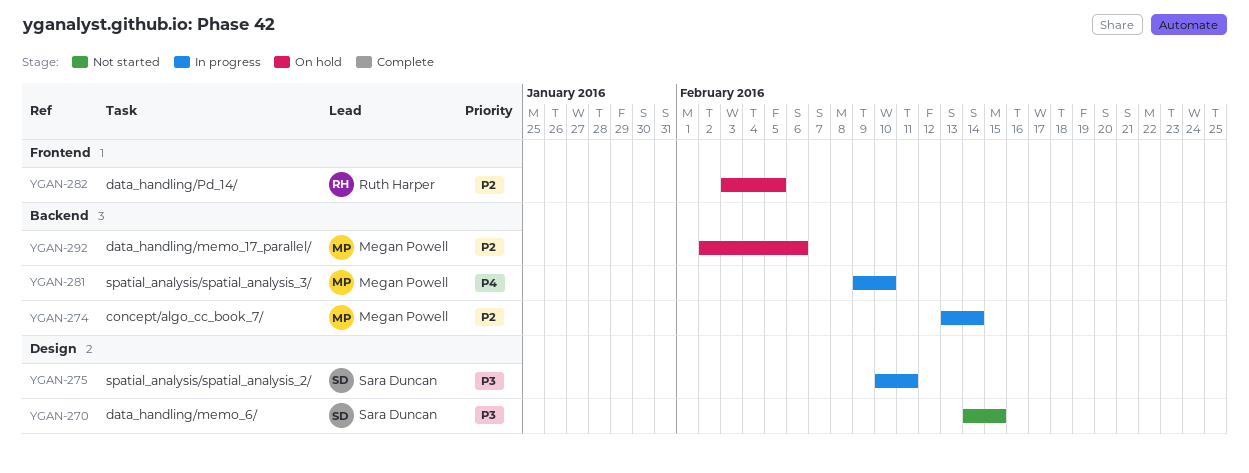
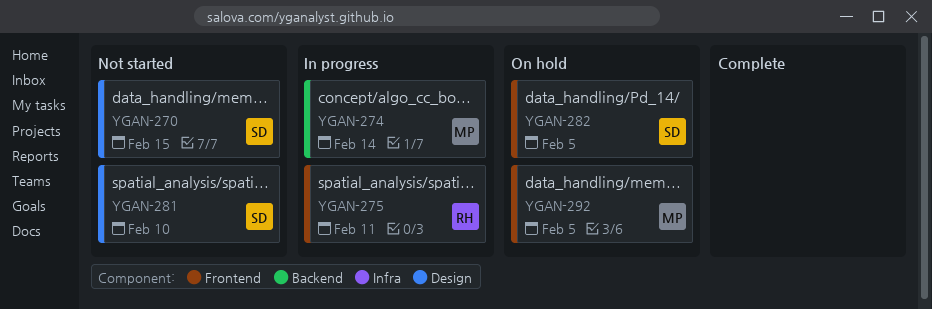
YGAN-275, owner: Sara Duncan -> Ruth Harper
YGAN-275, label: Design -> Frontend
YGAN-281, status: In progress -> Not started
YGAN-281, owner: Megan Powell -> Sara Duncan
YGAN-281, label: Backend -> Design
YGAN-282, owner: Ruth Harper -> Sara Duncan
YGAN-292, label: Backend -> Frontend
YGAN-292, due: Feb 6 -> Feb 5

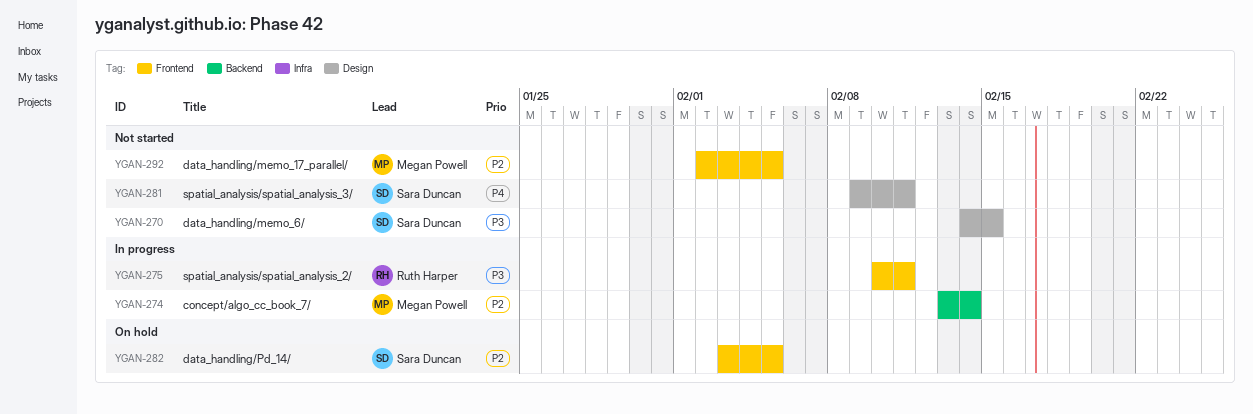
YGAN-281, due: Feb 10 -> Feb 11
YGAN-292, status: On hold -> Not started

